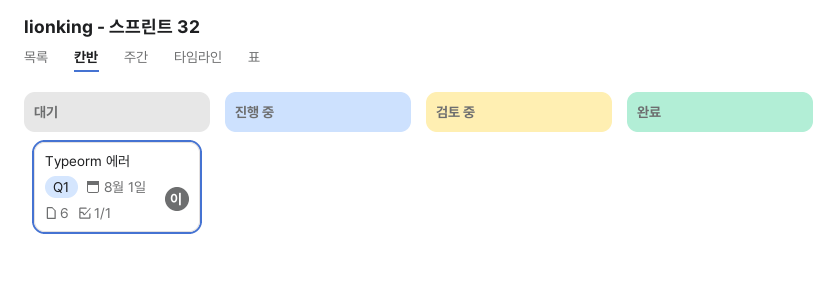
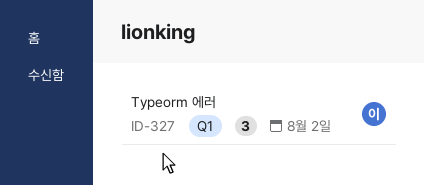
Typeorm 에러, due: Aug 1 -> Aug 2

